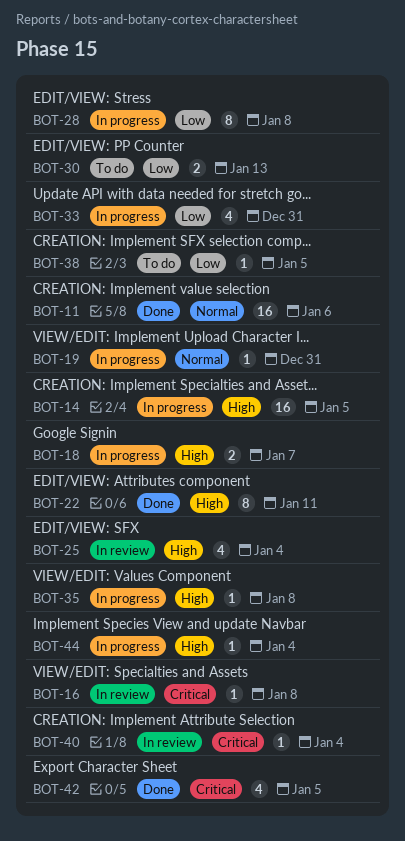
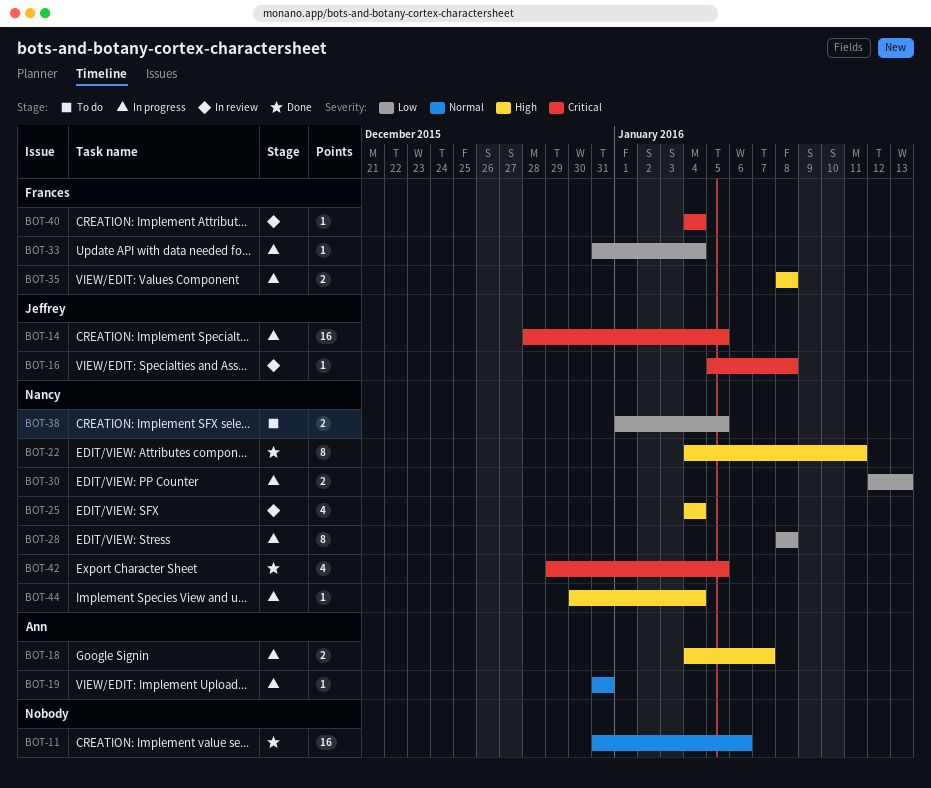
BOT-14, priority: High -> Critical
BOT-30, status: To do -> In progress
BOT-33, estimate: 4 -> 1
BOT-33, due: Dec 31 -> Jan 4
BOT-35, estimate: 1 -> 2
BOT-38, estimate: 1 -> 2

